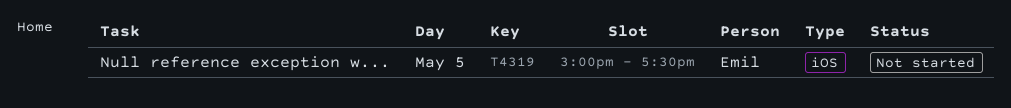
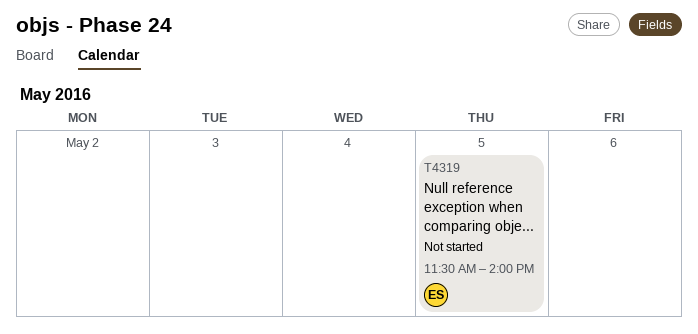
T4319, begins: 15:00 -> 11:30
T4319, ends: 17:30 -> 14:00

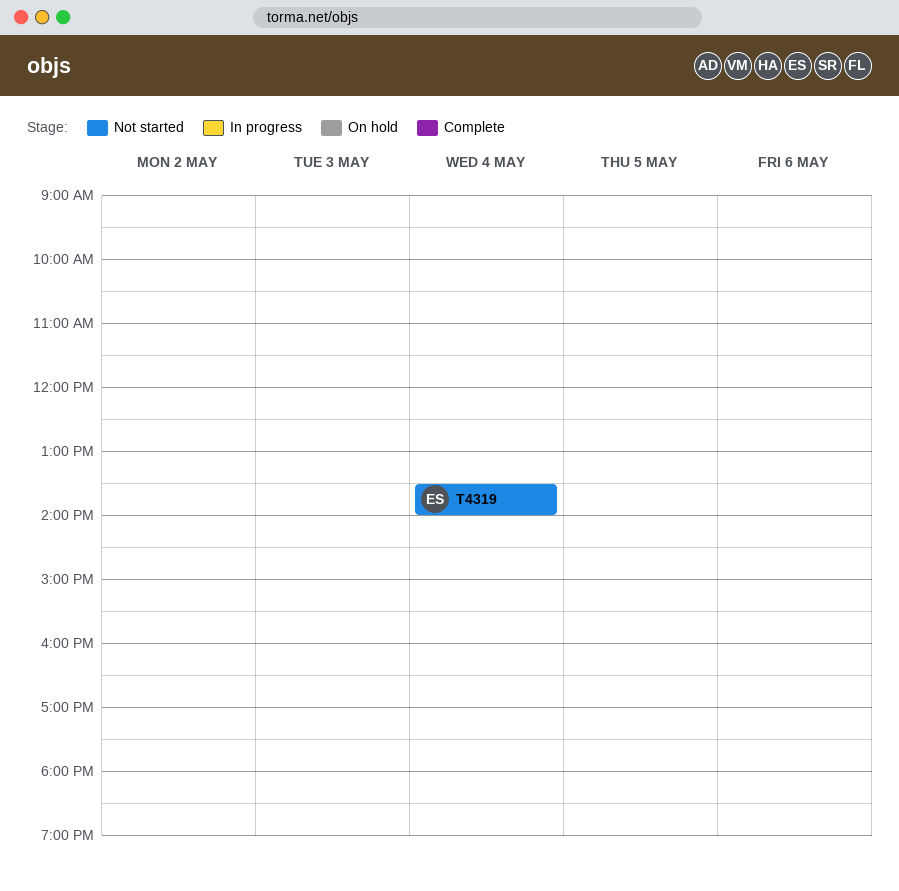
T4319, day: May 5 -> May 4
T4319, begins: 11:30 -> 13:30

